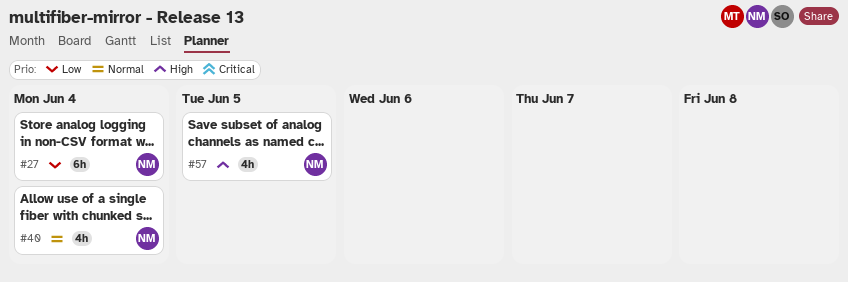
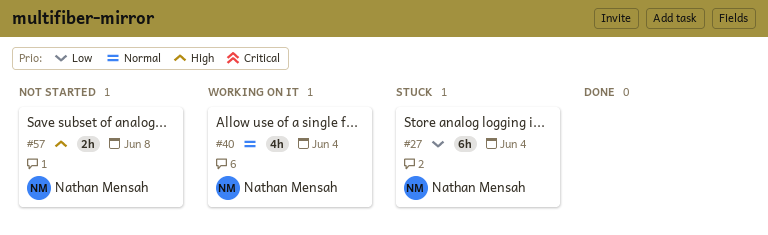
#57, estimate: 4h -> 2h
#57, due: Jun 5 -> Jun 8

